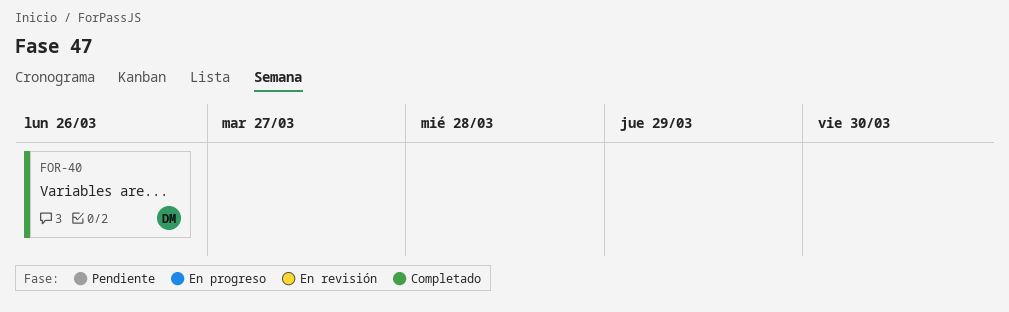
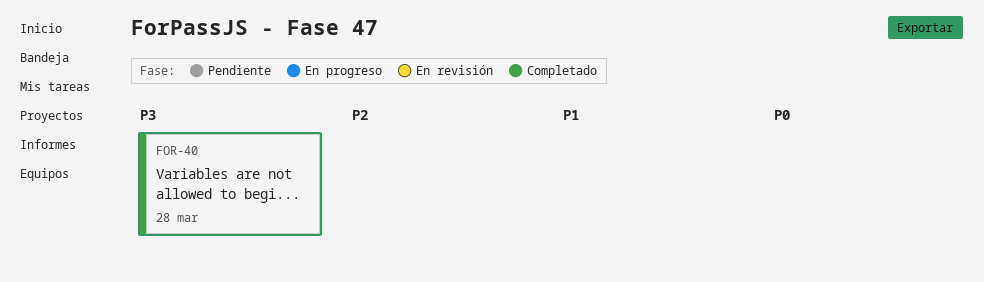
FOR-40, due: Mar 26 -> Mar 28

